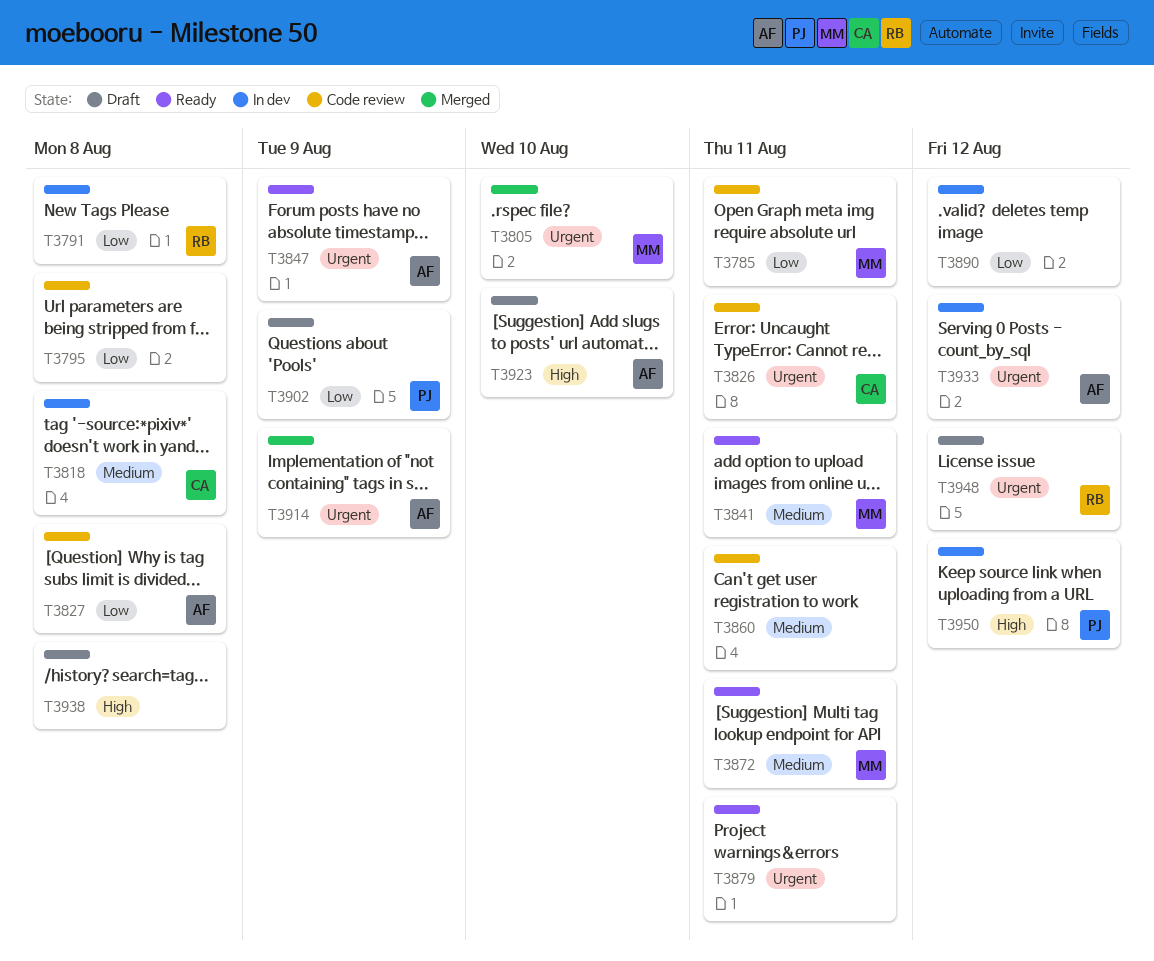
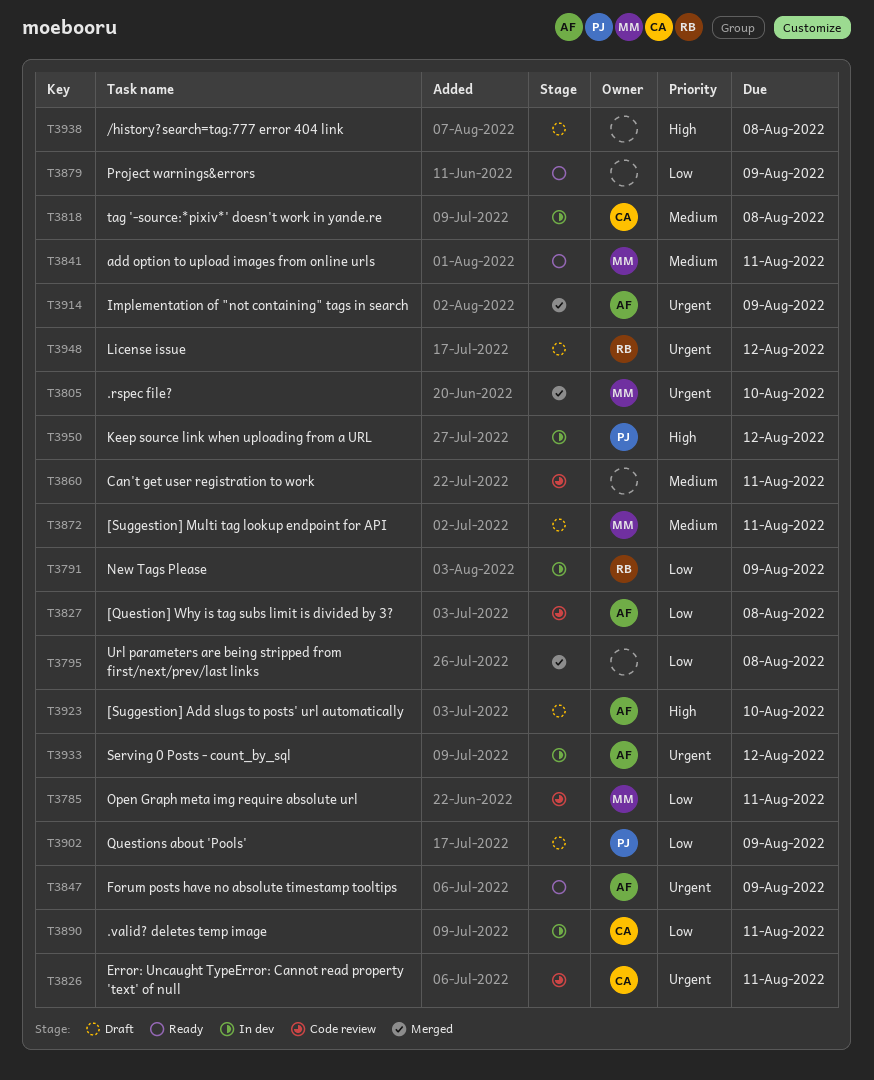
T3791, due: Aug 8 -> Aug 9
T3795, status: Code review -> Merged
T3872, status: Ready -> Draft
T3879, priority: Urgent -> Low
T3879, due: Aug 11 -> Aug 9
T3890, owner: none -> CA
T3890, due: Aug 12 -> Aug 11

